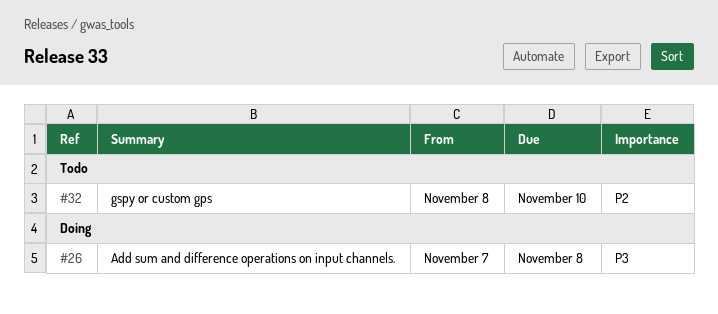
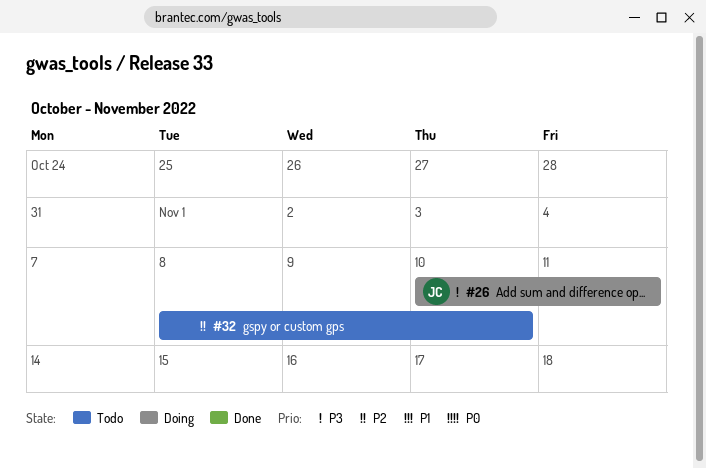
#26, start: Nov 7 -> Nov 10
#26, due: Nov 8 -> Nov 11

